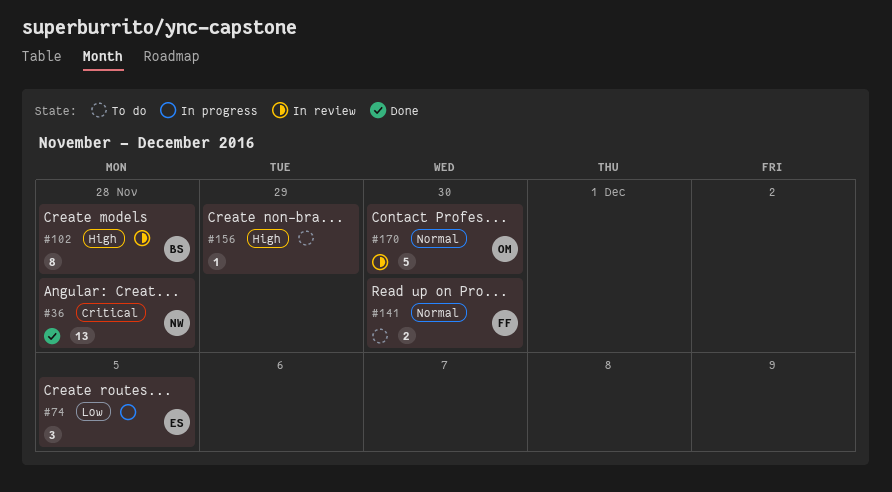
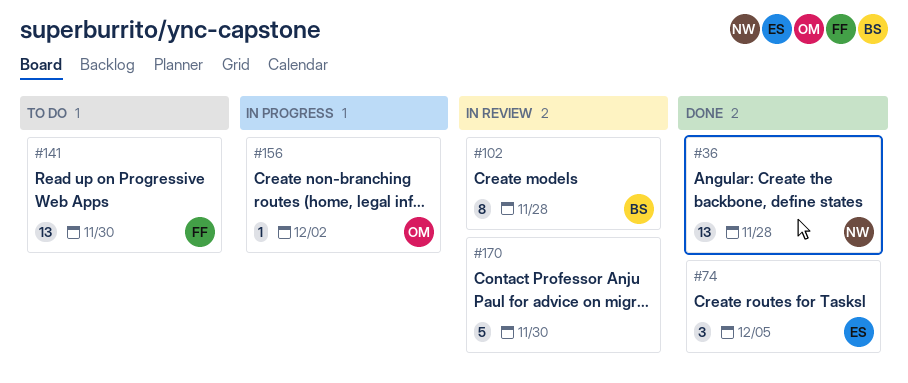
#74, status: In progress -> Done
#141, estimate: 2 -> 13
#156, status: To do -> In progress
#156, owner: none -> OM
#156, due: Nov 29 -> Dec 2
#170, owner: OM -> none

